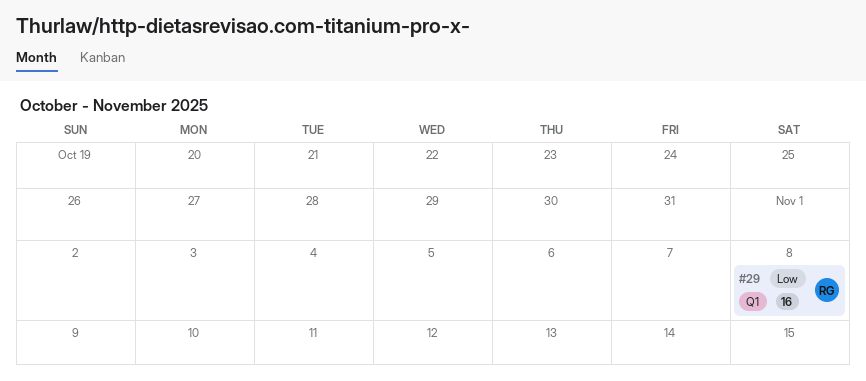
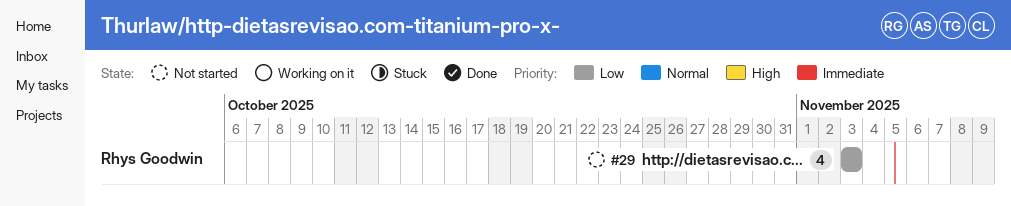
#29, estimate: 16 -> 4
#29, due: Nov 8 -> Nov 3

